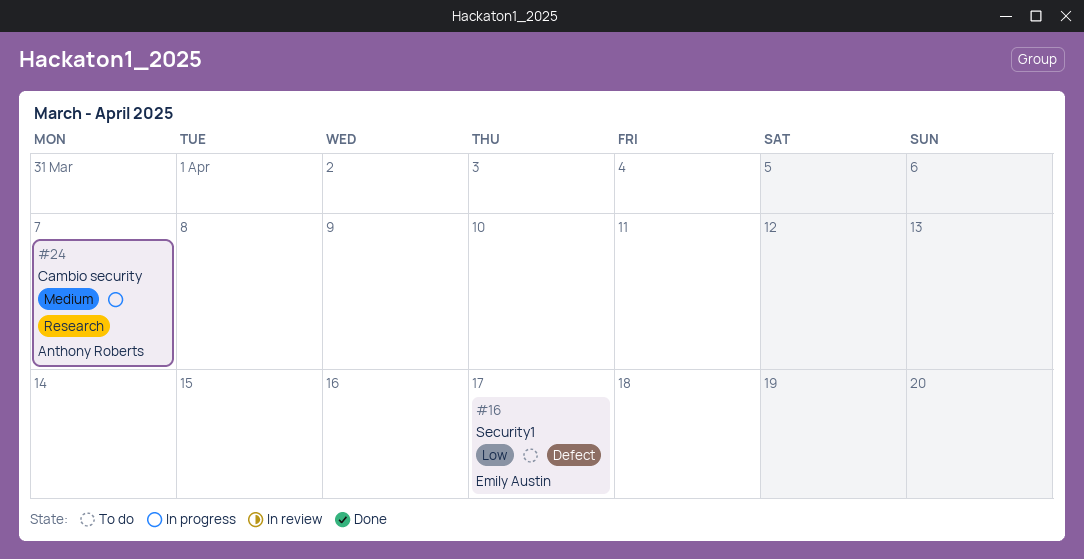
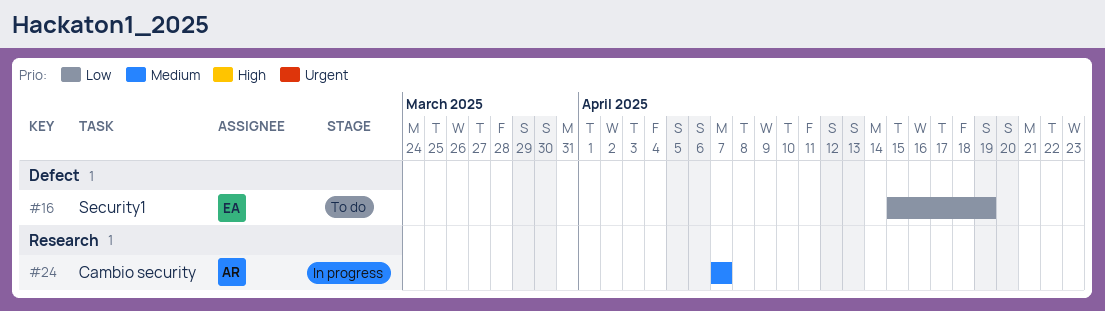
#16, due: Apr 17 -> Apr 19

